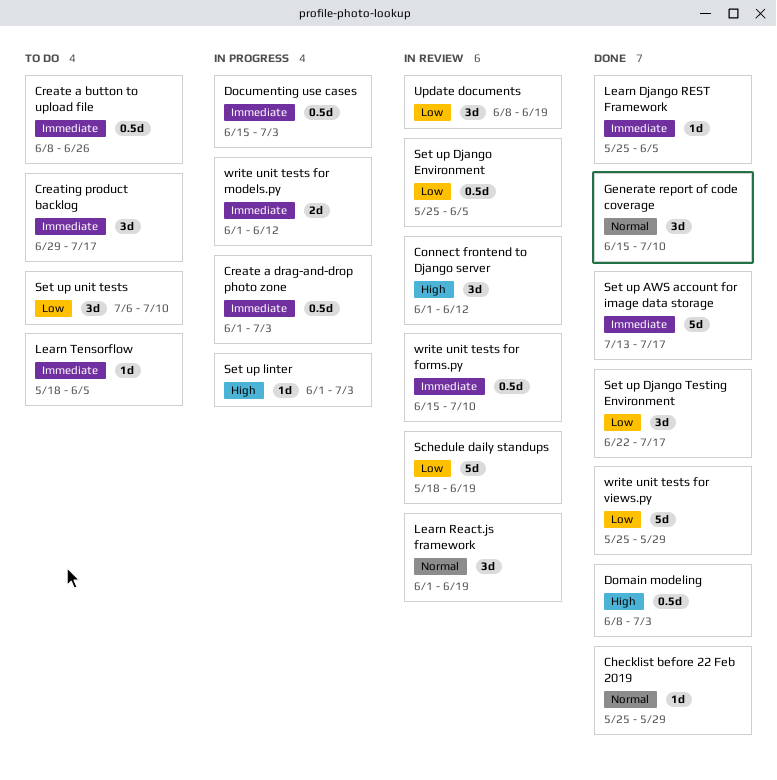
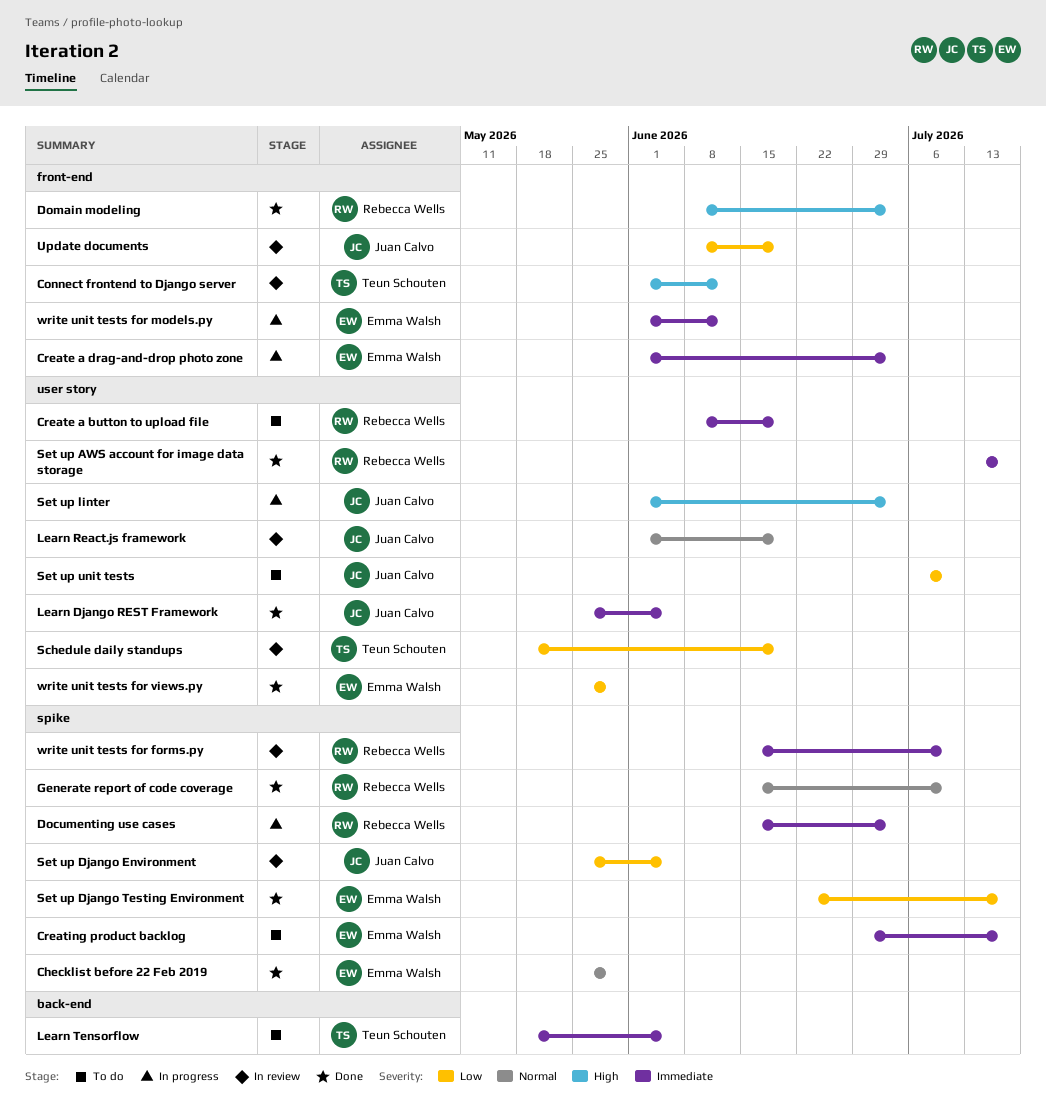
Create a button to upload file, due: Jun 26 -> Jun 19

